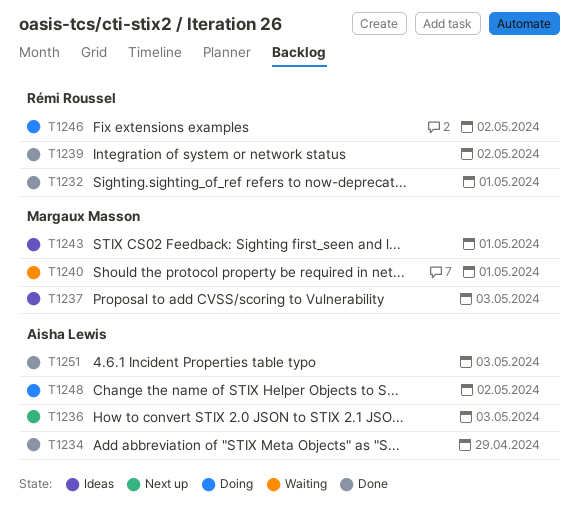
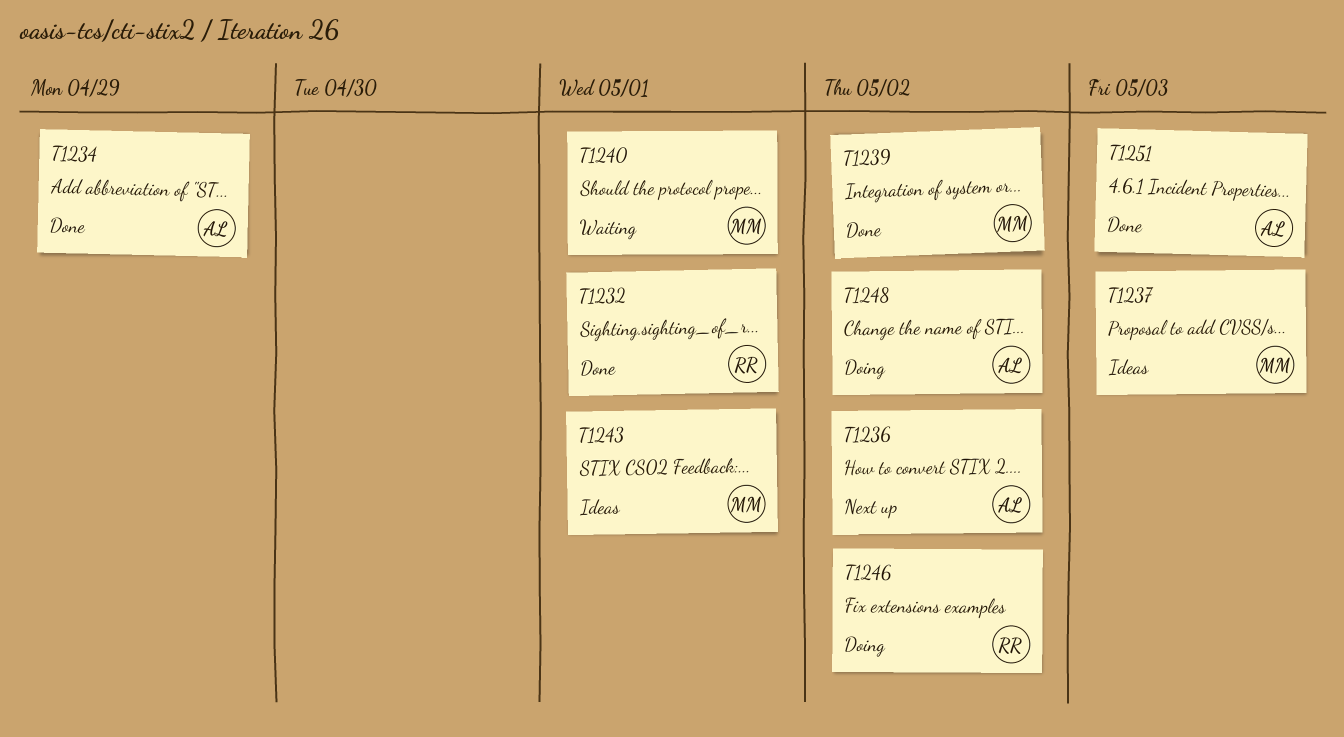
T1236, due: May 3 -> May 2
T1239, owner: Rémi Roussel -> Margaux Masson

